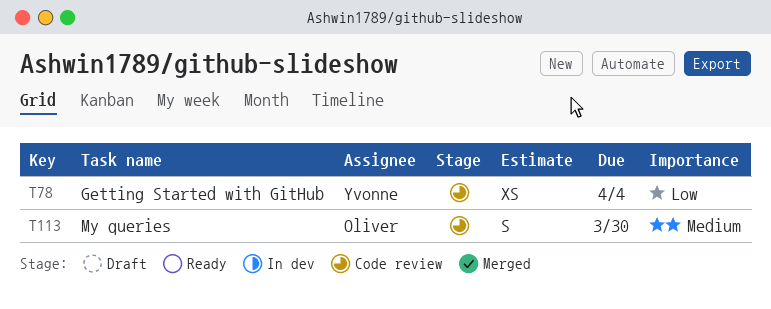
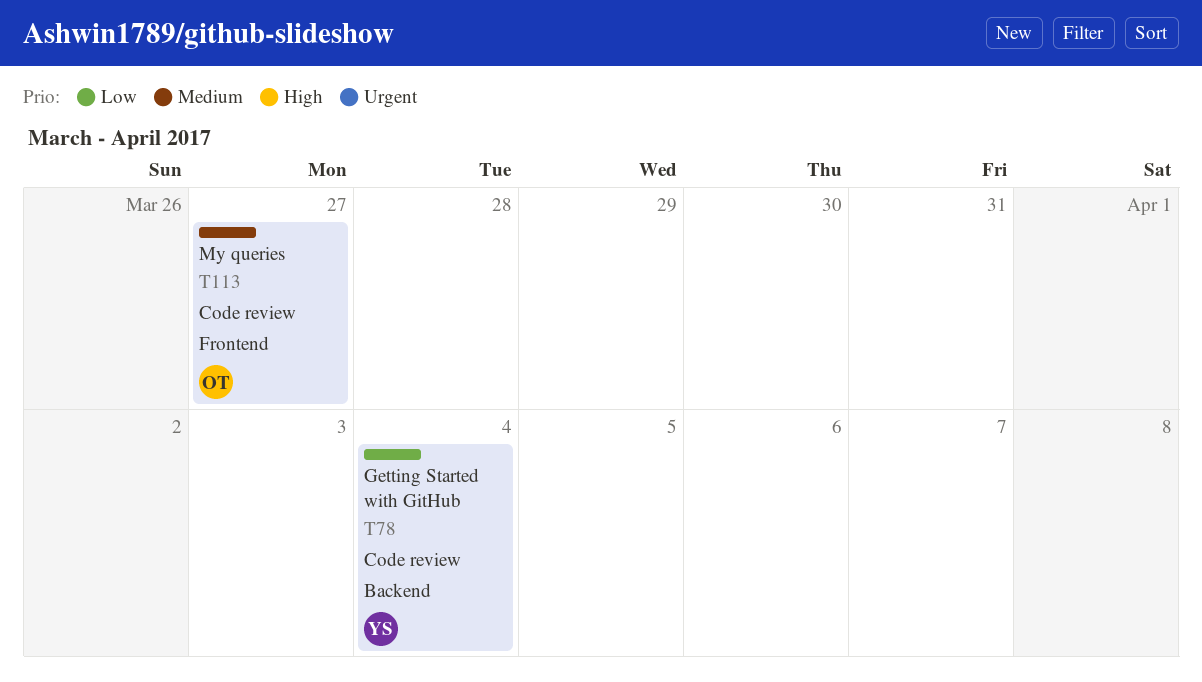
T113, due: Mar 30 -> Mar 27

